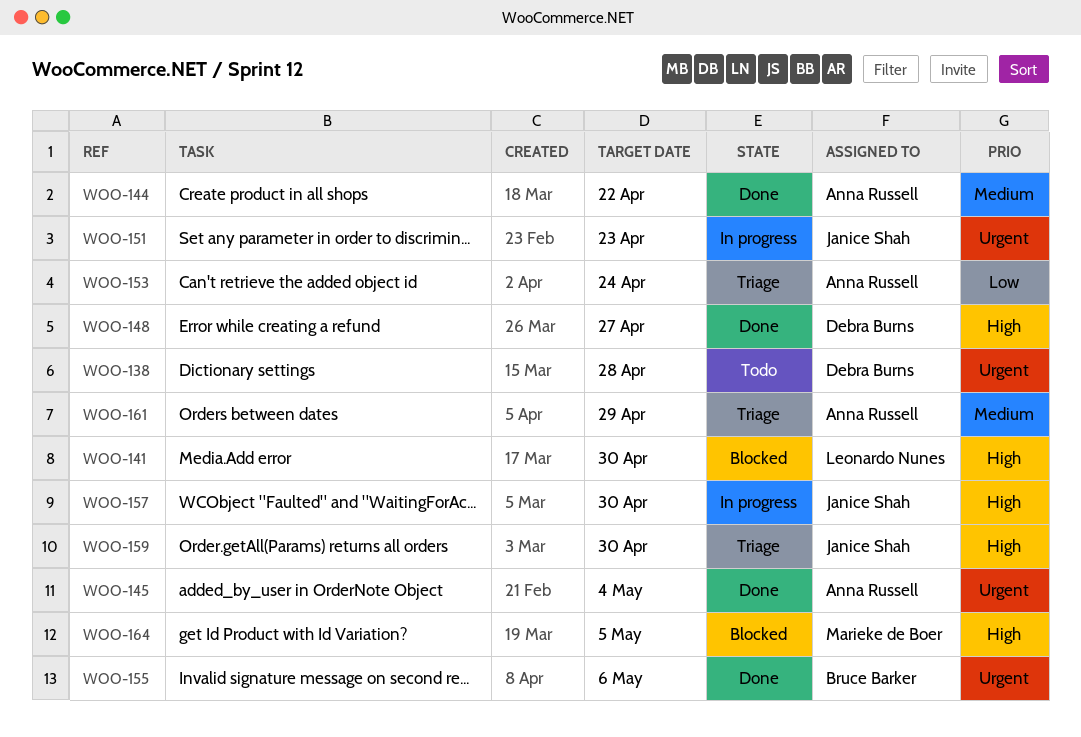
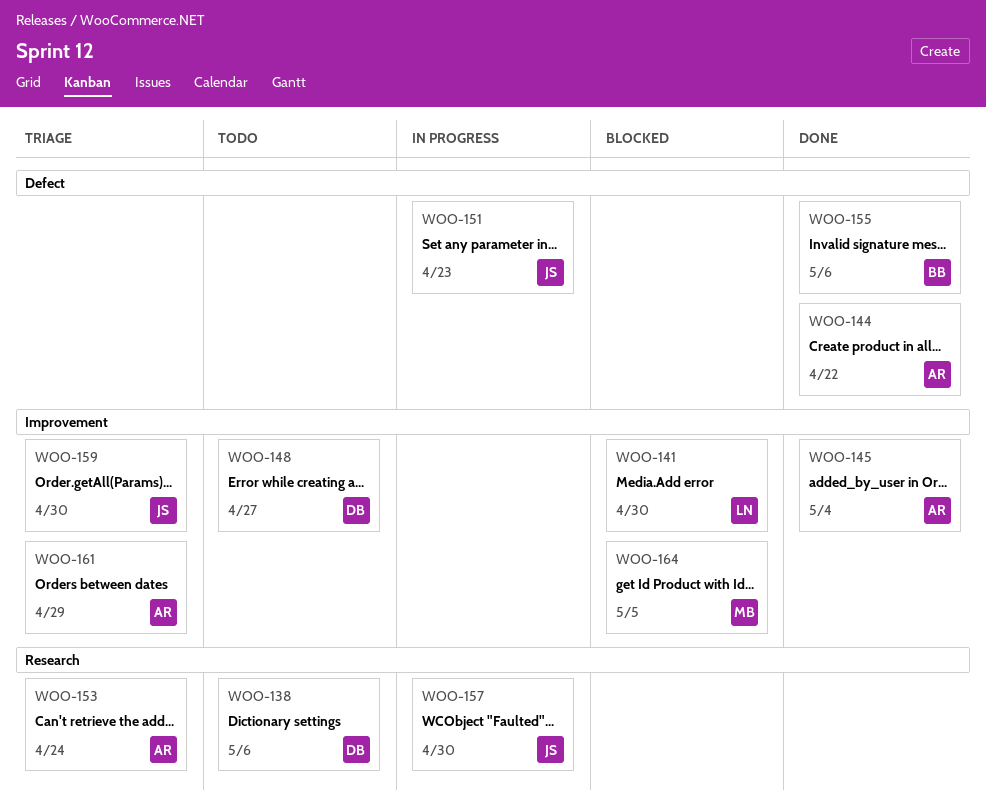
WOO-138, due: Apr 28 -> May 6
WOO-148, status: Done -> Todo

